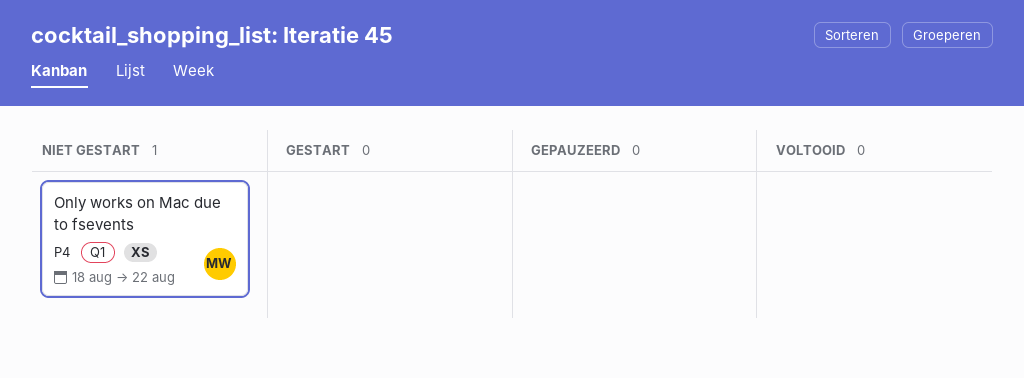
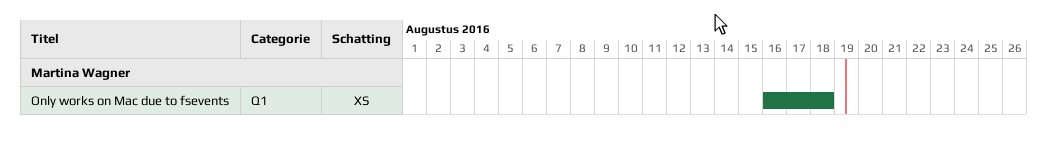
Only works on Mac due to fsevents, start: Aug 18 -> Aug 16
Only works on Mac due to fsevents, due: Aug 22 -> Aug 18

